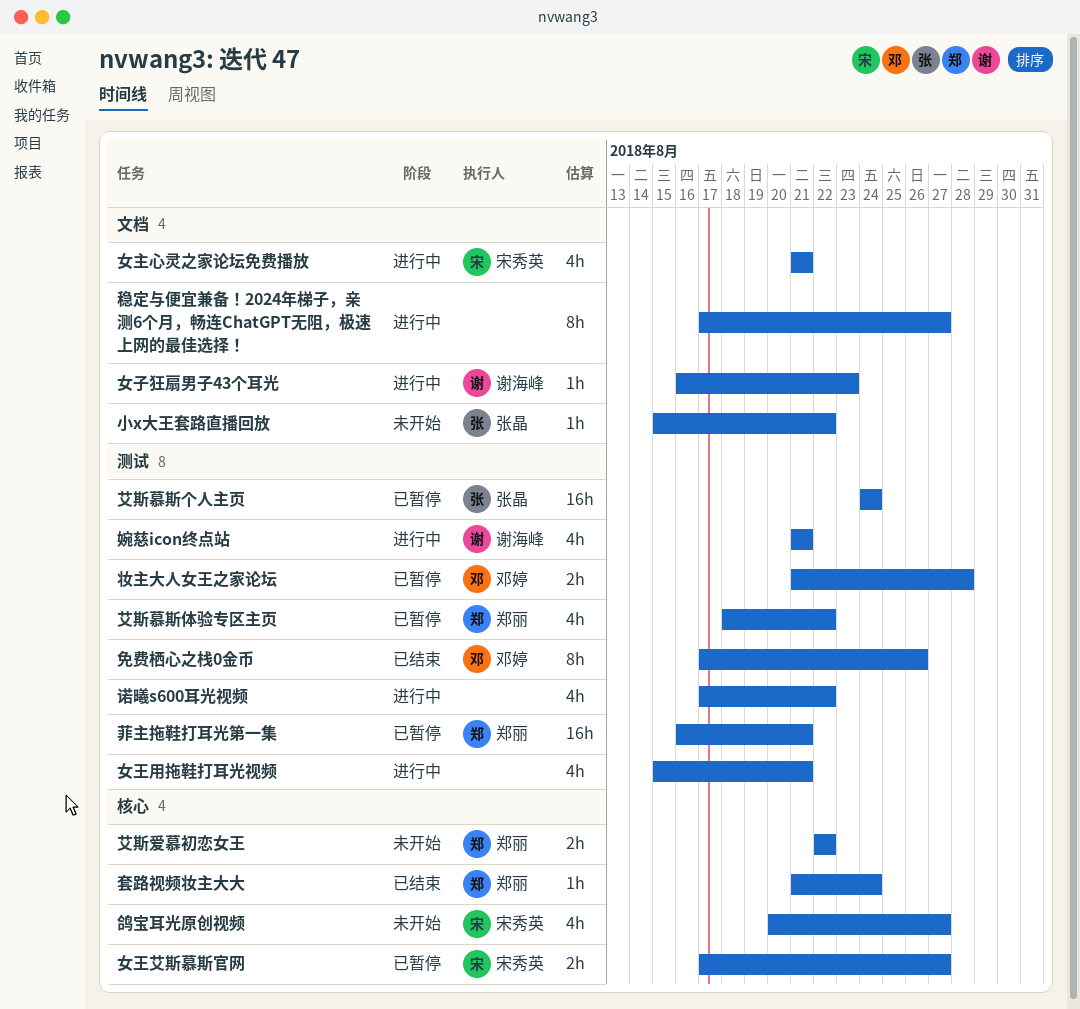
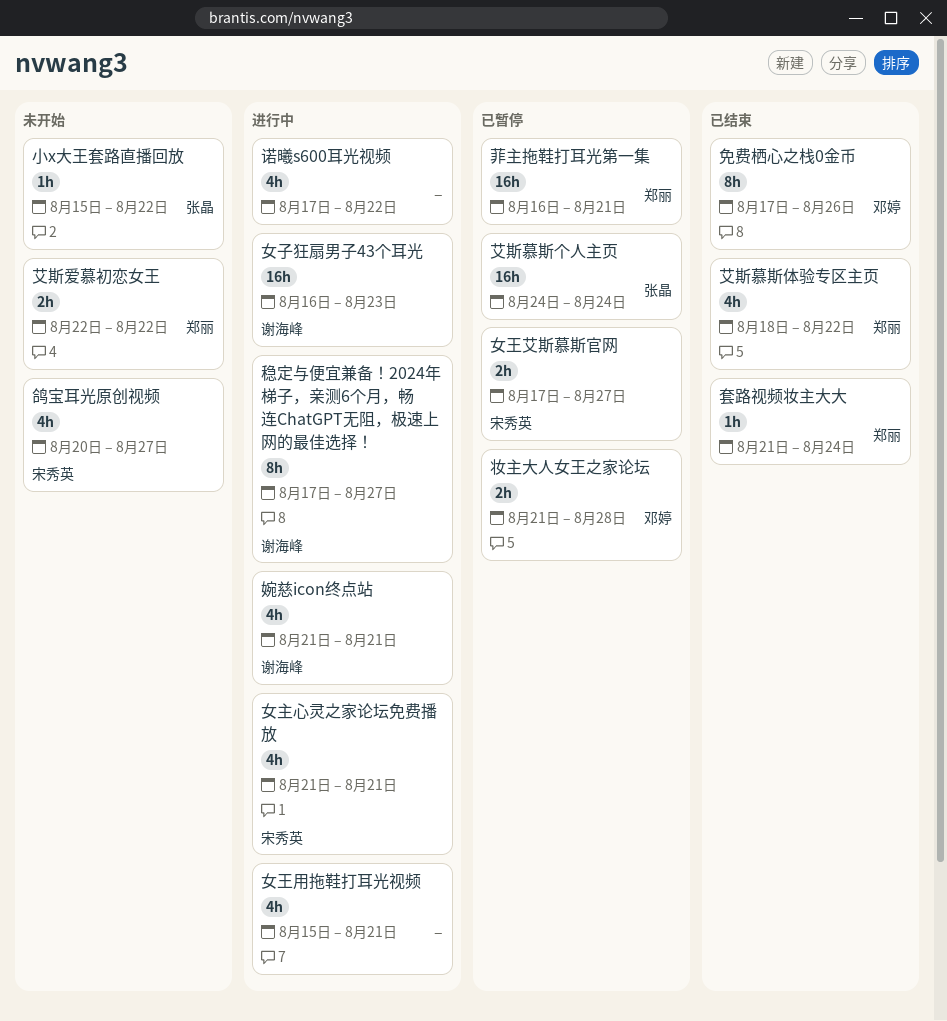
女子狂扇男子43个耳光, estimate: 1h -> 16h
稳定与便宜兼备！2024年梯子，亲测6个月，畅连ChatGPT无阻，极速上网的最佳选择！, owner: none -> 谢海峰
艾斯慕斯体验专区主页, status: 已暂停 -> 已结束

